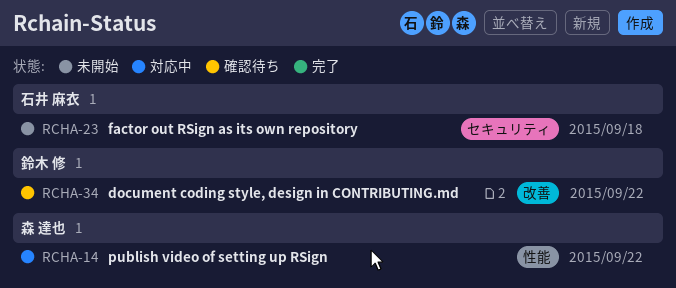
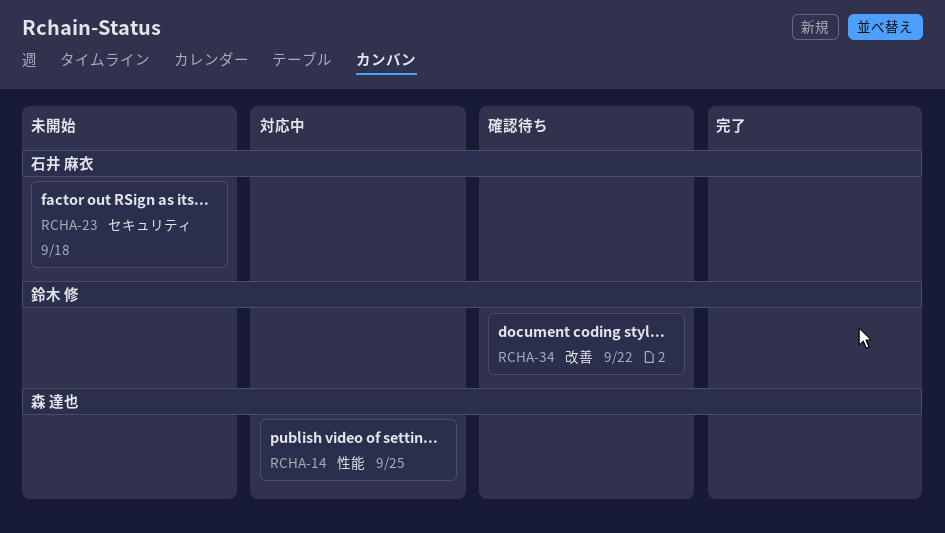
RCHA-14, due: Sep 22 -> Sep 25

